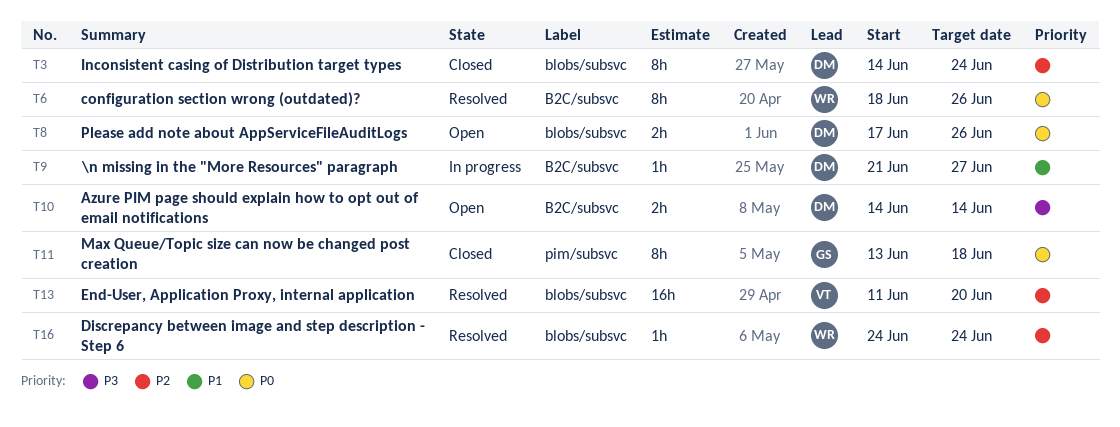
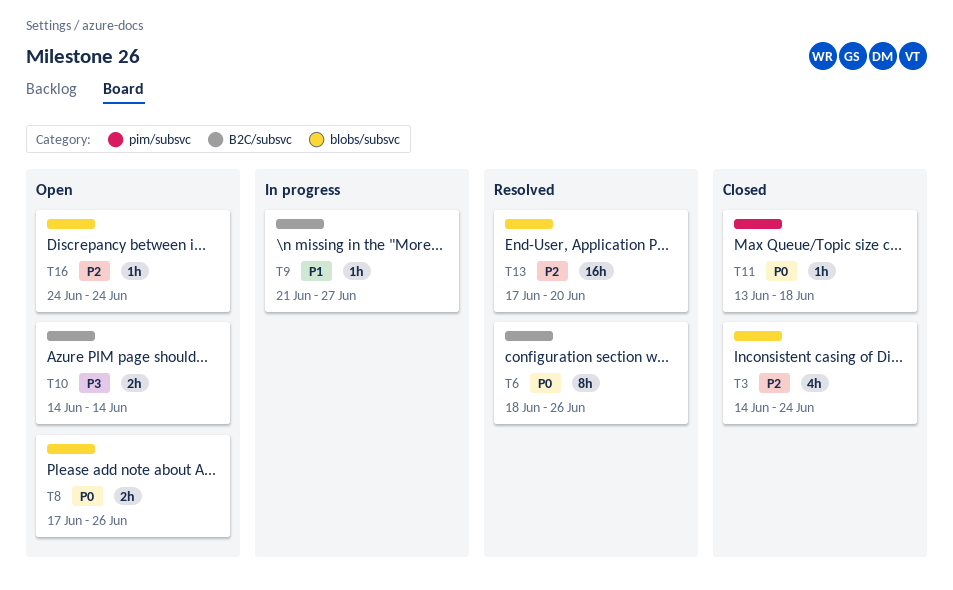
T3, estimate: 8h -> 4h
T11, estimate: 8h -> 1h
T13, start: Jun 11 -> Jun 17
T16, status: Resolved -> Open

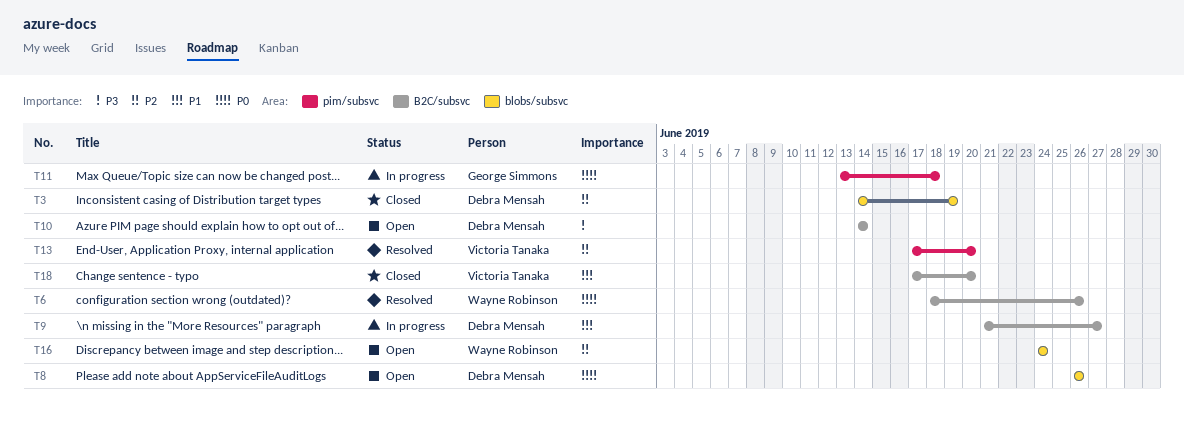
T3, due: Jun 24 -> Jun 19
T8, start: Jun 17 -> Jun 26
T11, status: Closed -> In progress
T13, label: blobs/subsvc -> pim/subsvc
T18: none -> present

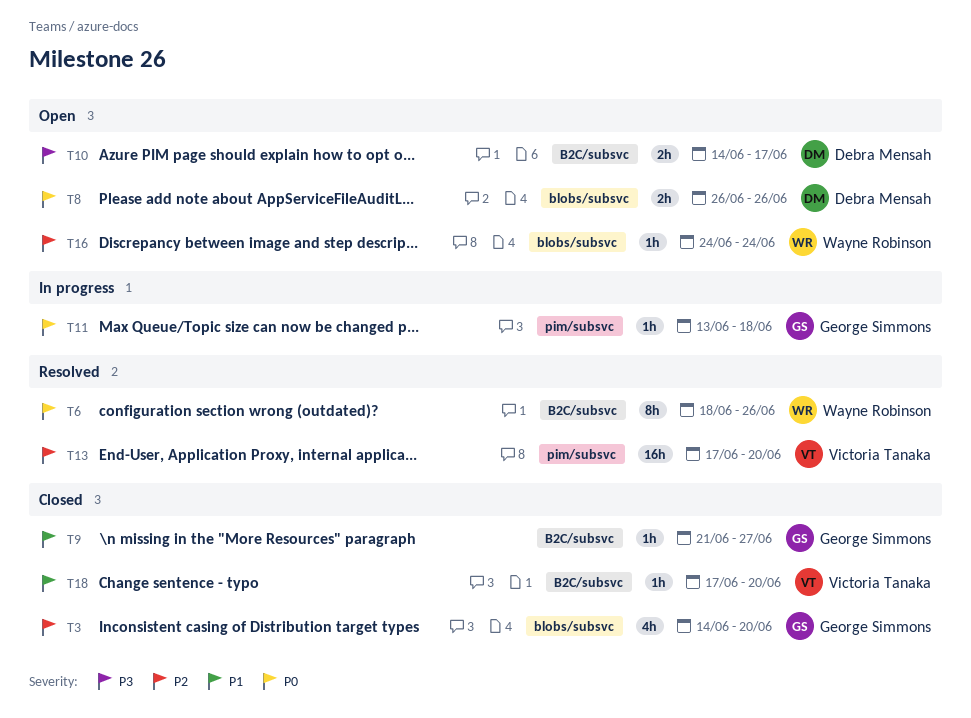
T3, owner: Debra Mensah -> George Simmons
T3, due: Jun 19 -> Jun 20
T9, status: In progress -> Closed
T9, owner: Debra Mensah -> George Simmons
T10, due: Jun 14 -> Jun 17

